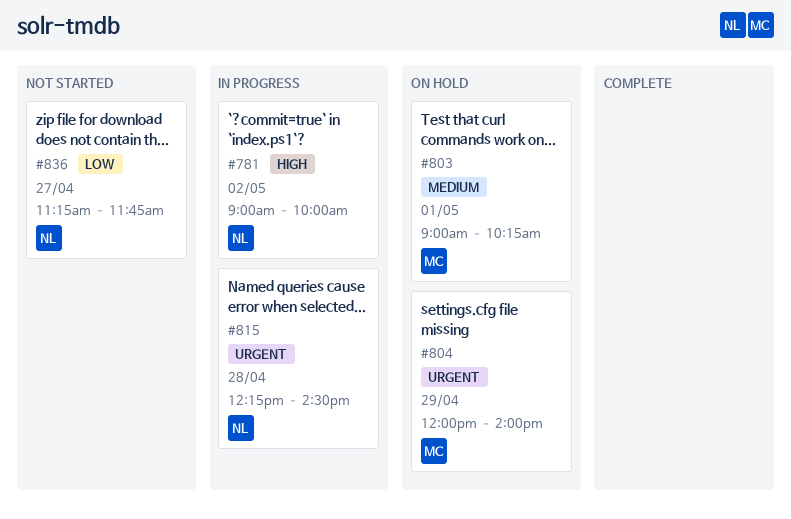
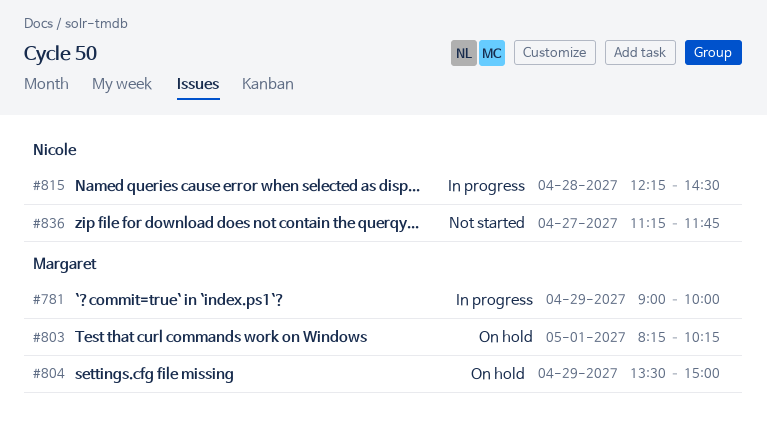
#781, owner: Nicole -> Margaret
#781, day: May 2 -> Apr 29
#803, begins: 09:00 -> 08:15
#804, begins: 12:00 -> 13:30
#804, ends: 14:00 -> 15:00

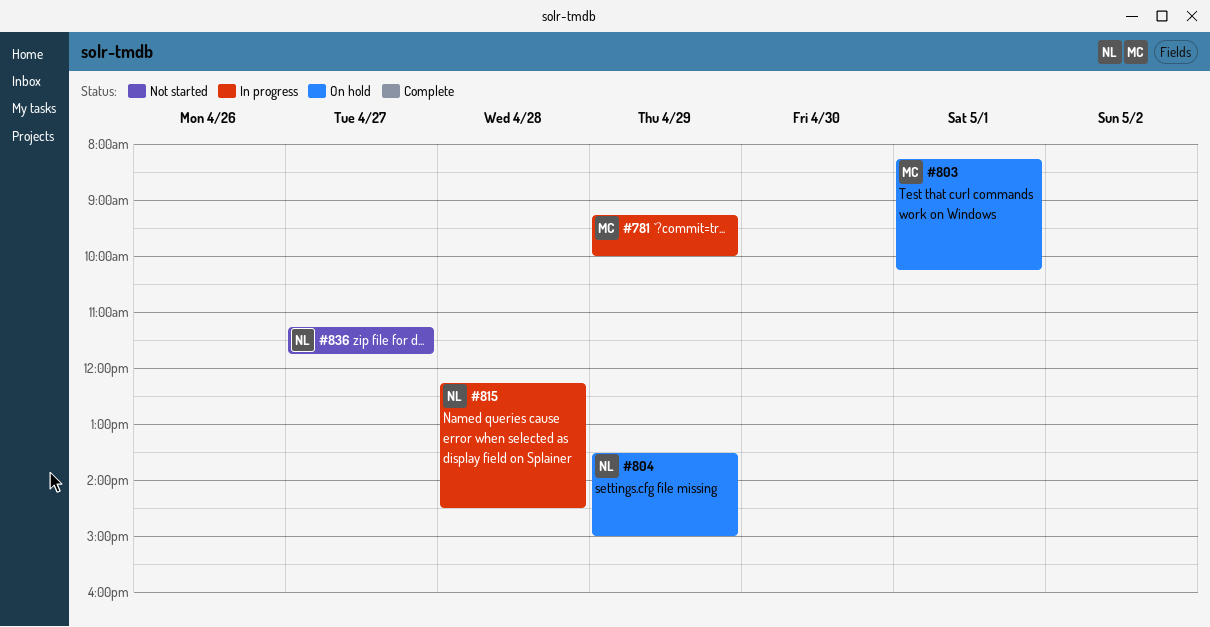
#781, begins: 09:00 -> 09:15
#804, owner: Margaret -> Nicole

